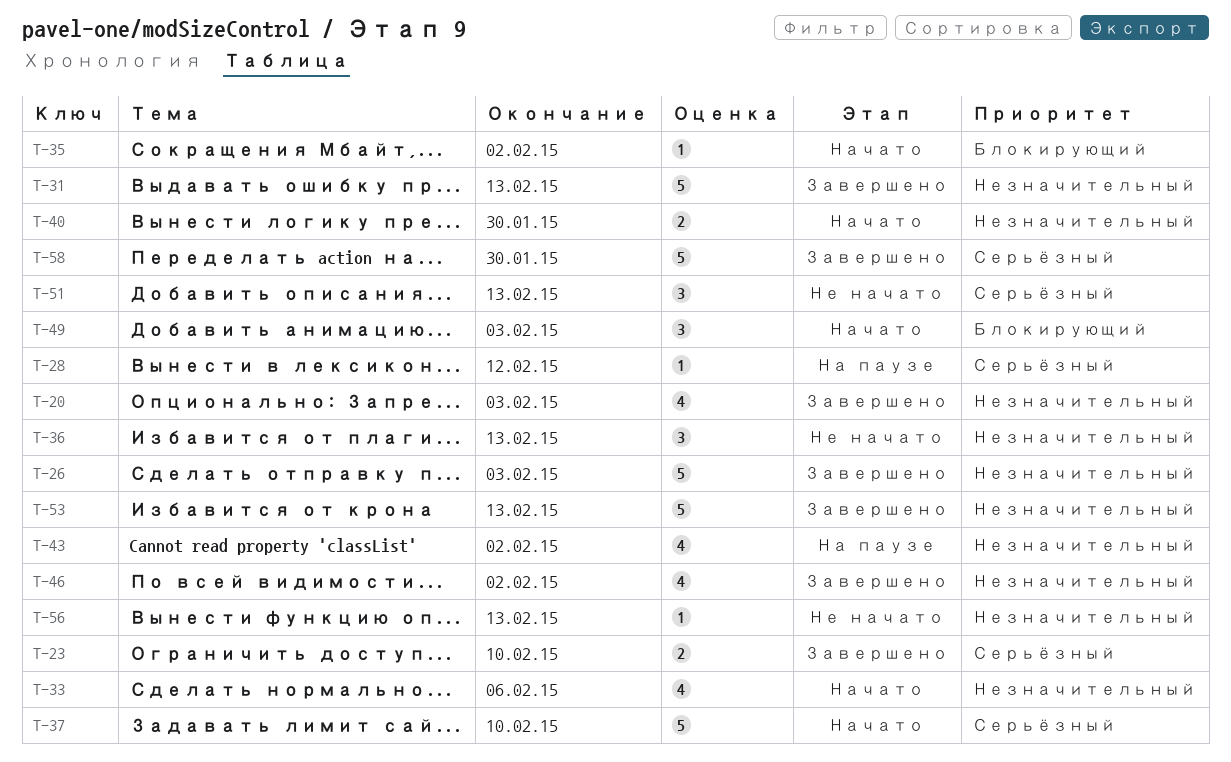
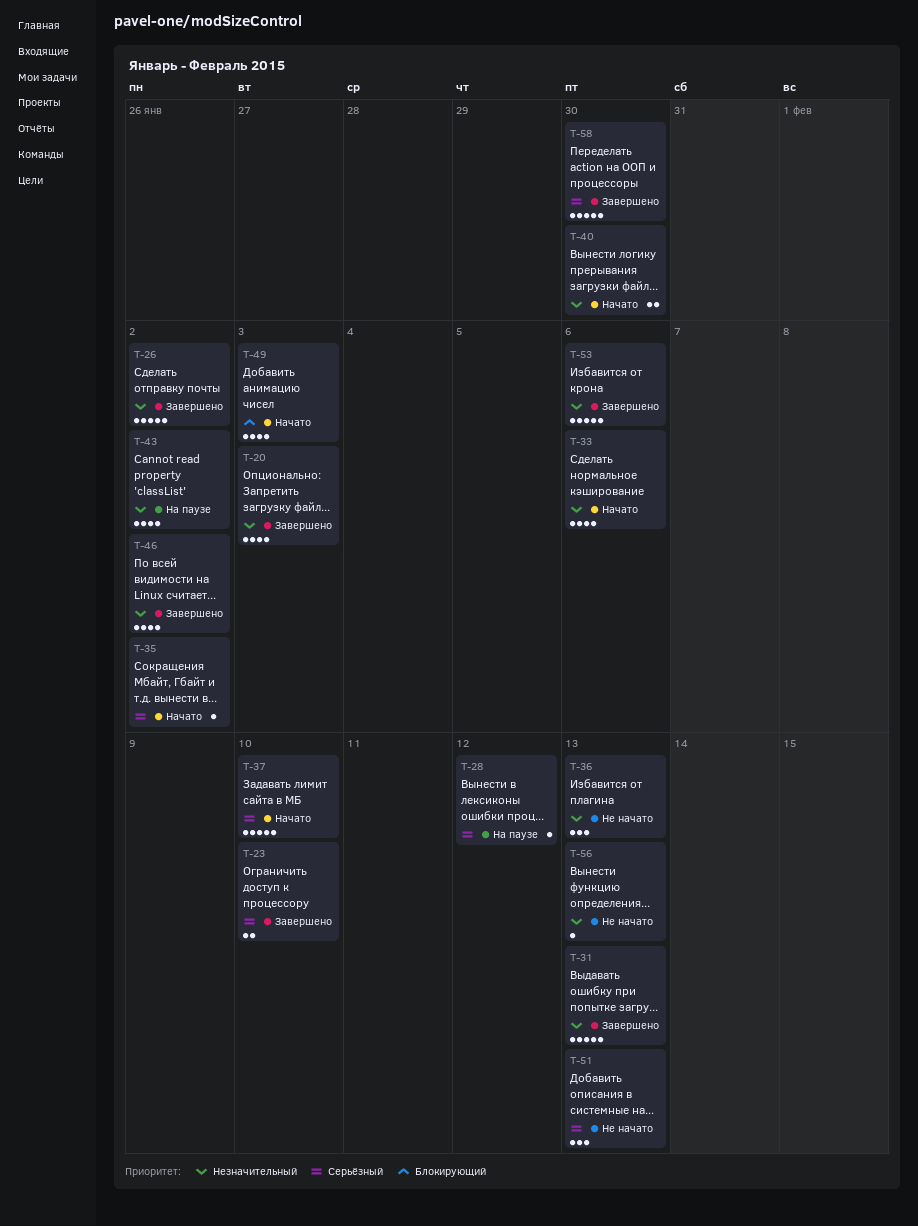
T-26, due: Feb 3 -> Feb 2
T-35, priority: Блокирующий -> Серьёзный
T-49, estimate: 3 -> 4
T-53, due: Feb 13 -> Feb 6

